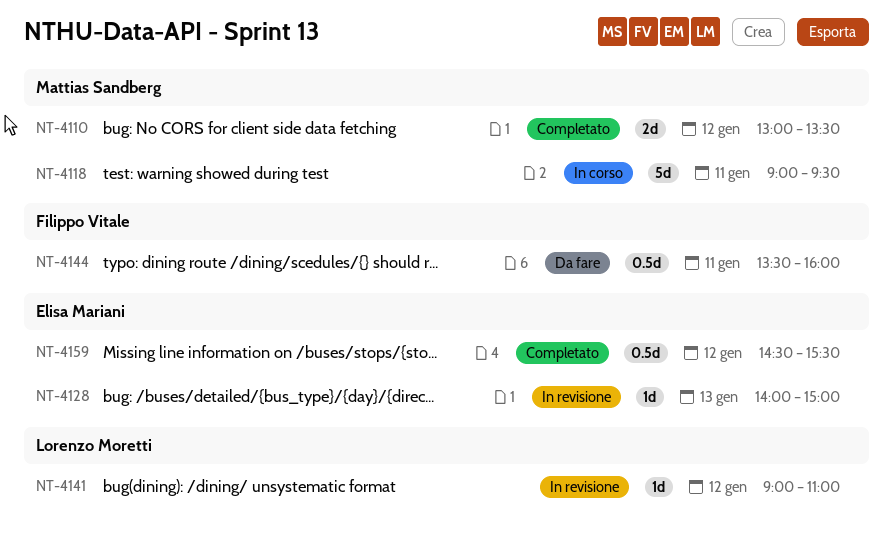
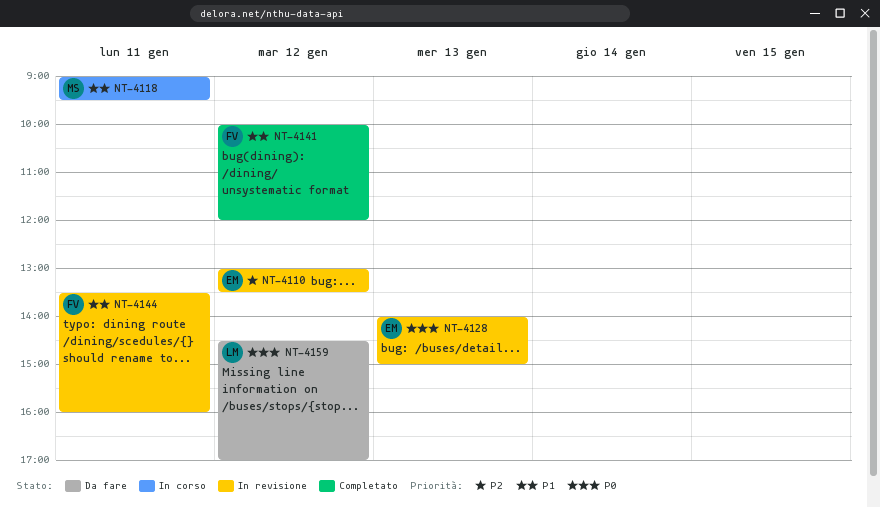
NT-4110, status: Completato -> In revisione
NT-4110, owner: Mattias Sandberg -> Elisa Mariani
NT-4141, status: In revisione -> Completato
NT-4141, owner: Lorenzo Moretti -> Filippo Vitale
NT-4141, begins: 09:00 -> 10:00
NT-4141, ends: 11:00 -> 12:00
NT-4144, status: Da fare -> In revisione
NT-4159, status: Completato -> Da fare
NT-4159, owner: Elisa Mariani -> Lorenzo Moretti
NT-4159, ends: 15:30 -> 17:00

